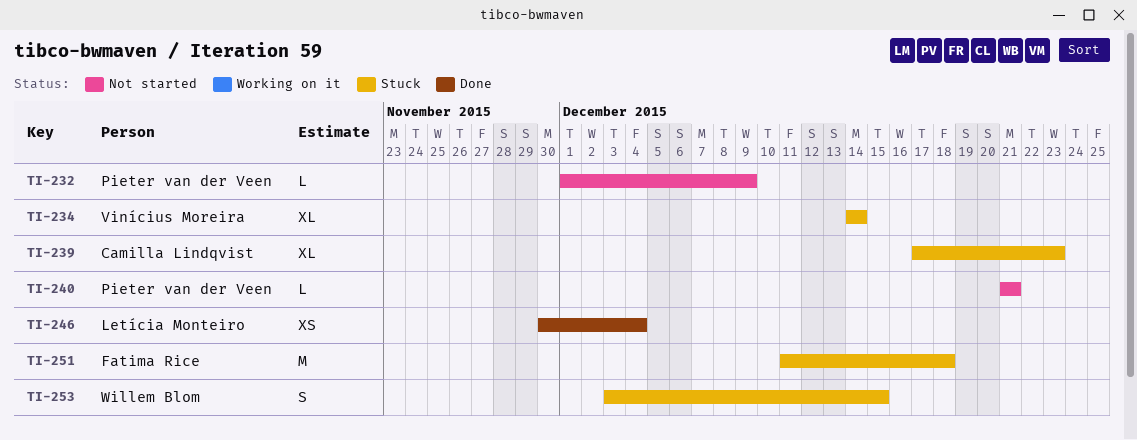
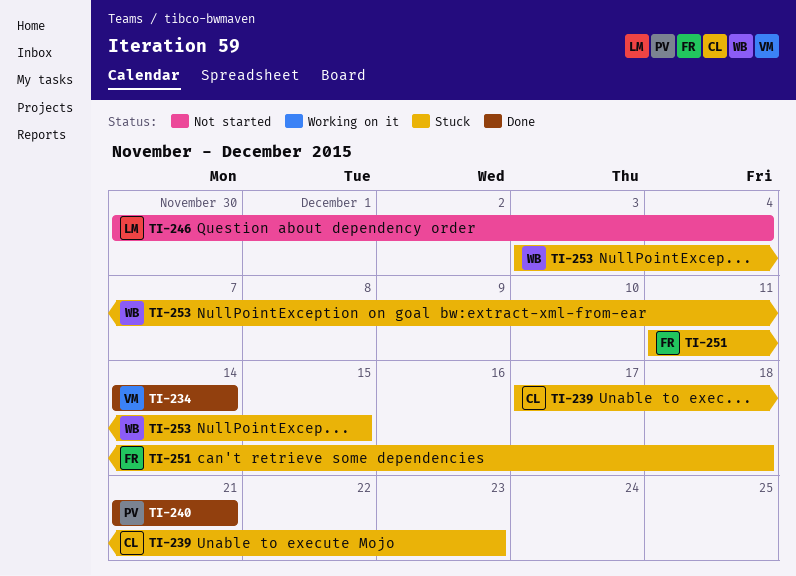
TI-232: present -> none
TI-234, status: Stuck -> Done
TI-240, status: Not started -> Done
TI-246, status: Done -> Not started

